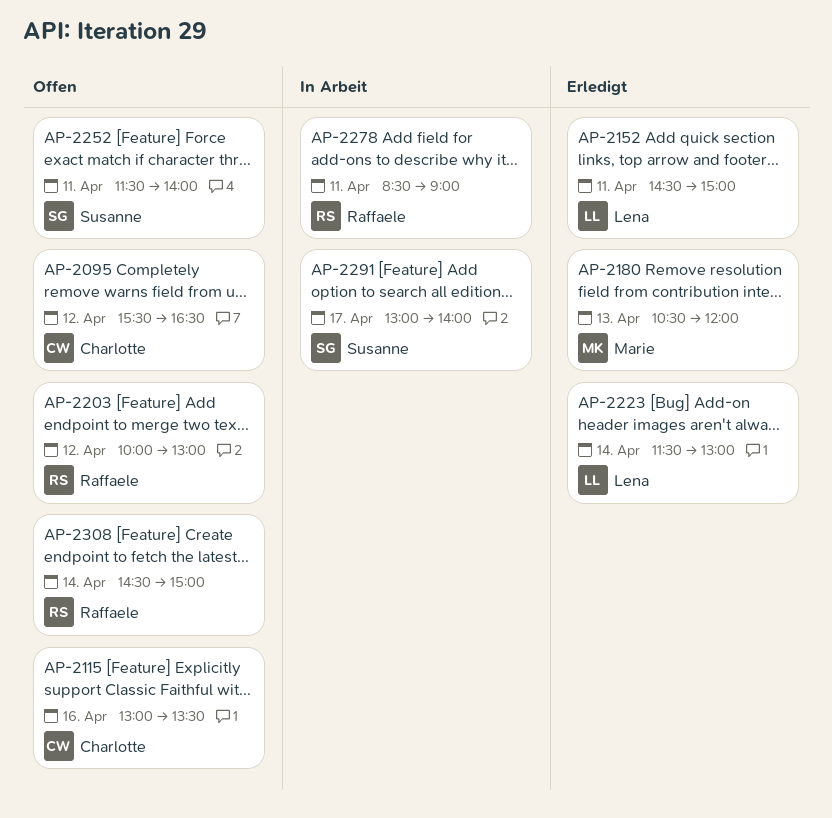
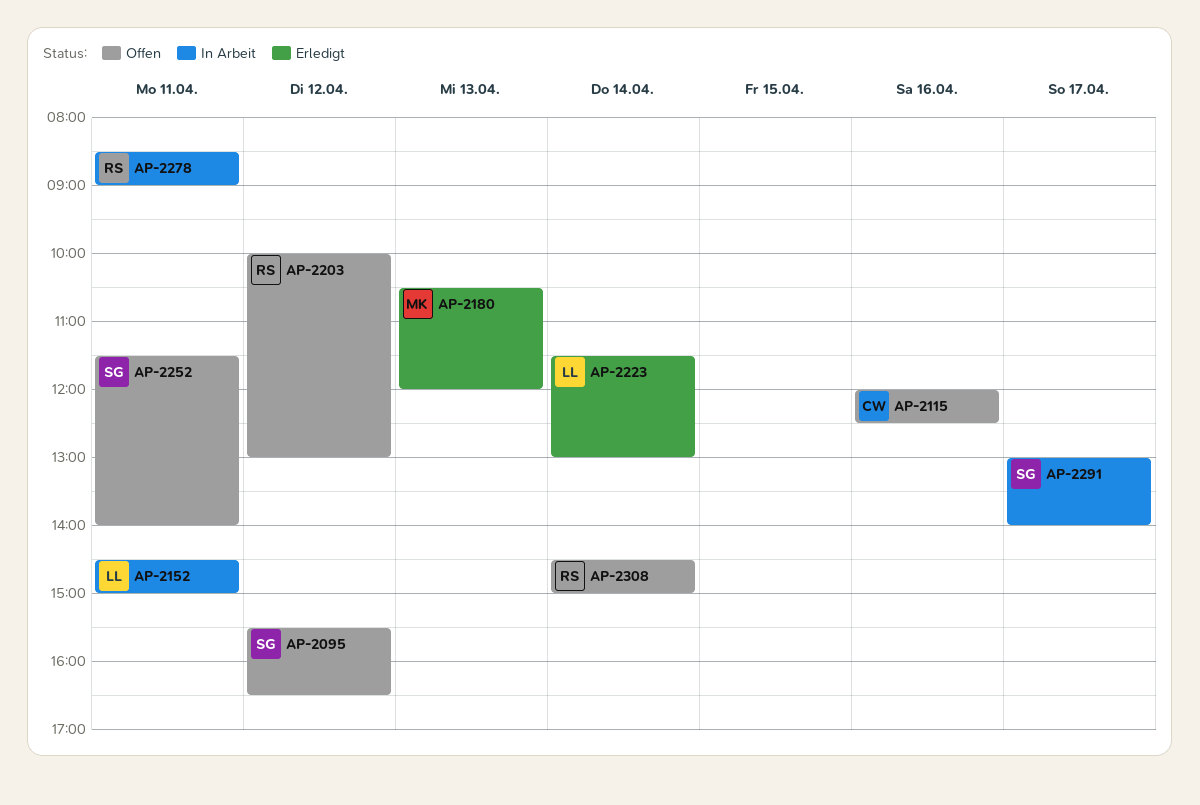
AP-2095, owner: Charlotte -> Susanne
AP-2115, begins: 13:00 -> 12:00
AP-2115, ends: 13:30 -> 12:30
AP-2152, status: Erledigt -> In Arbeit

